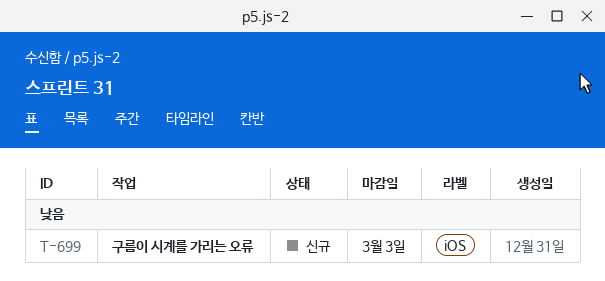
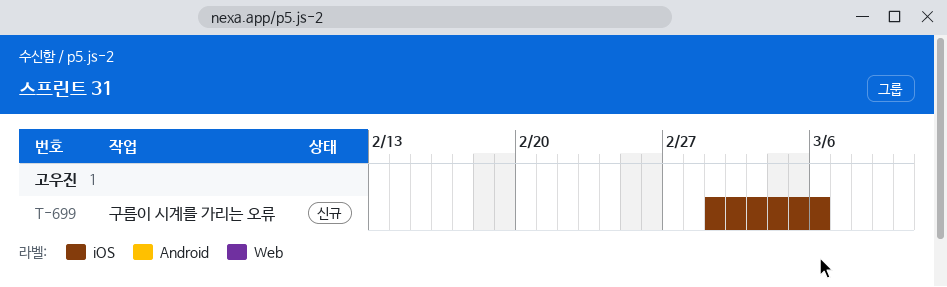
T-699, due: Mar 3 -> Mar 6

